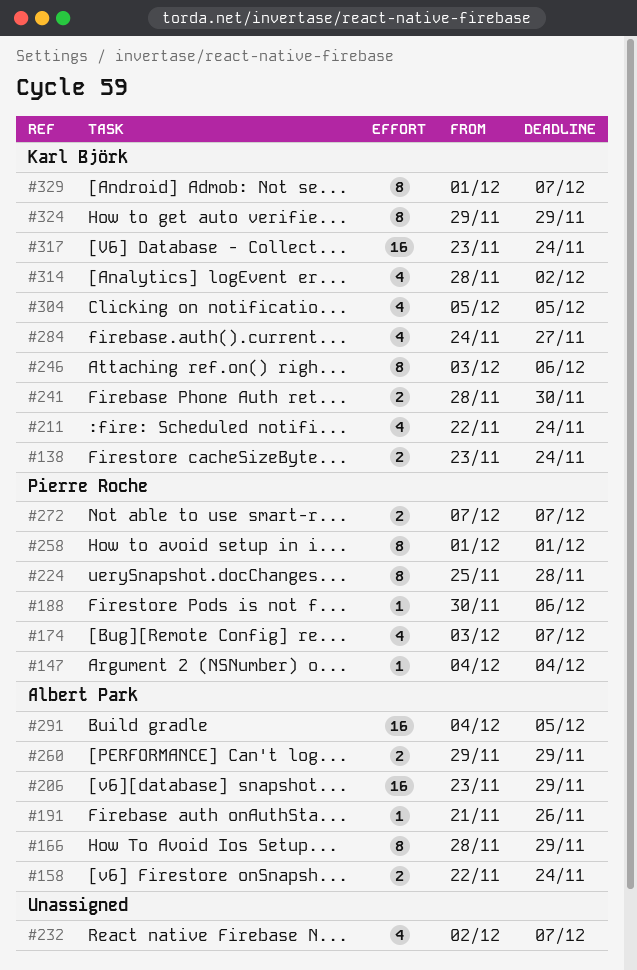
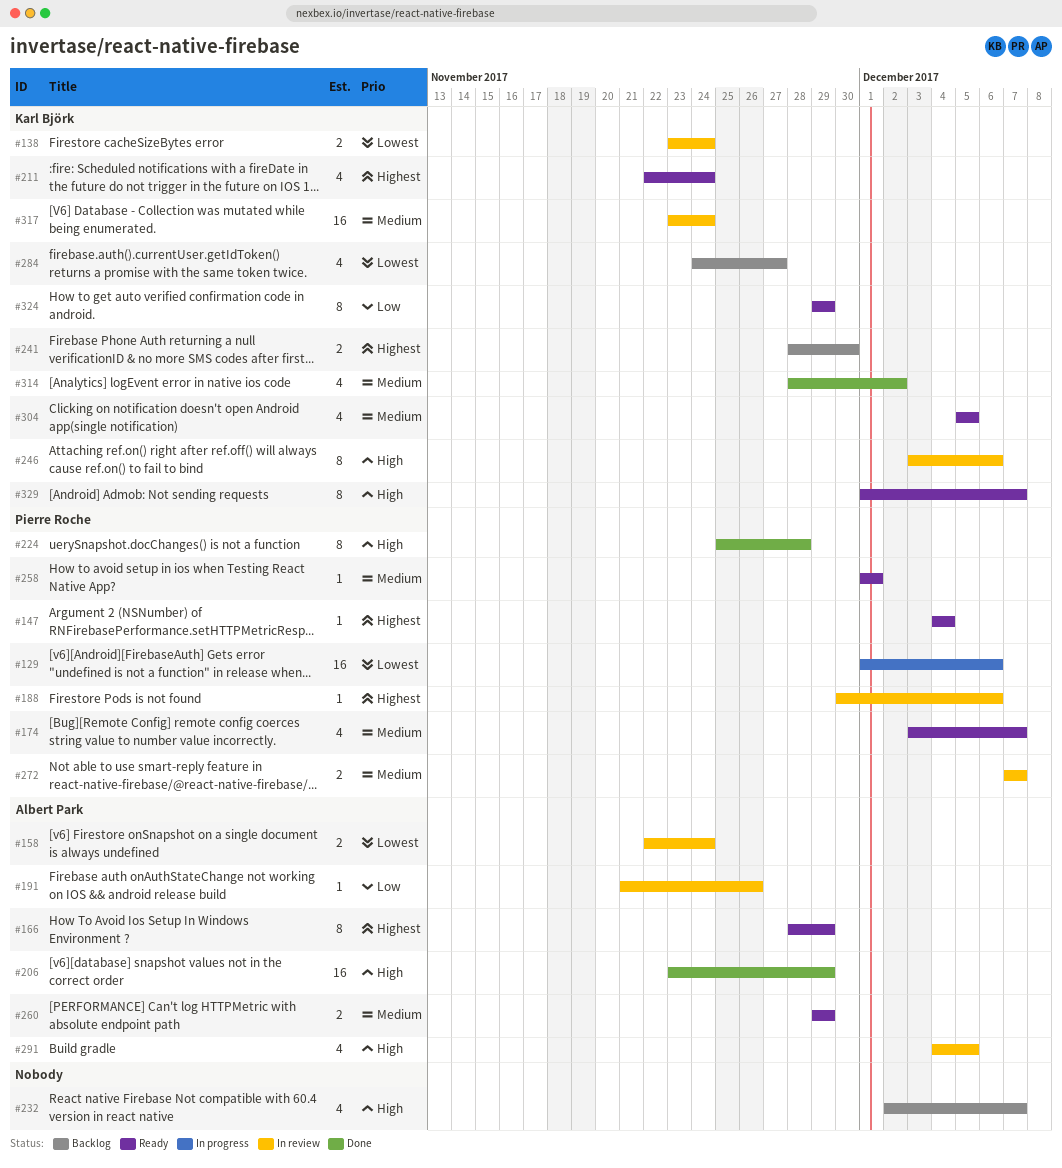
#129: none -> present
#258, estimate: 8 -> 1
#291, estimate: 16 -> 4

